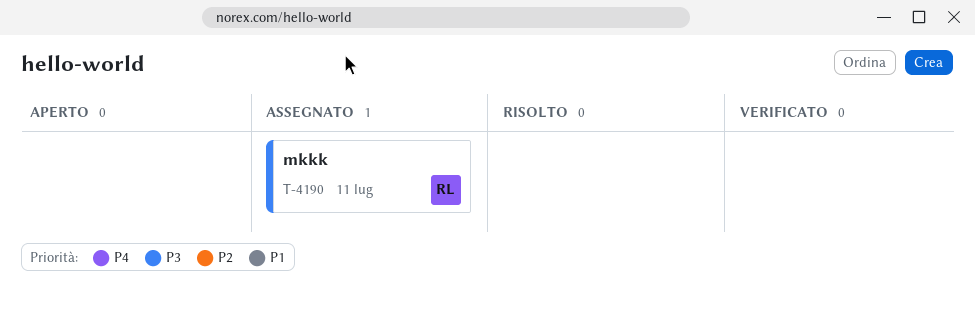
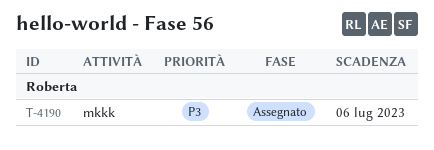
T-4190, due: Jul 11 -> Jul 6

